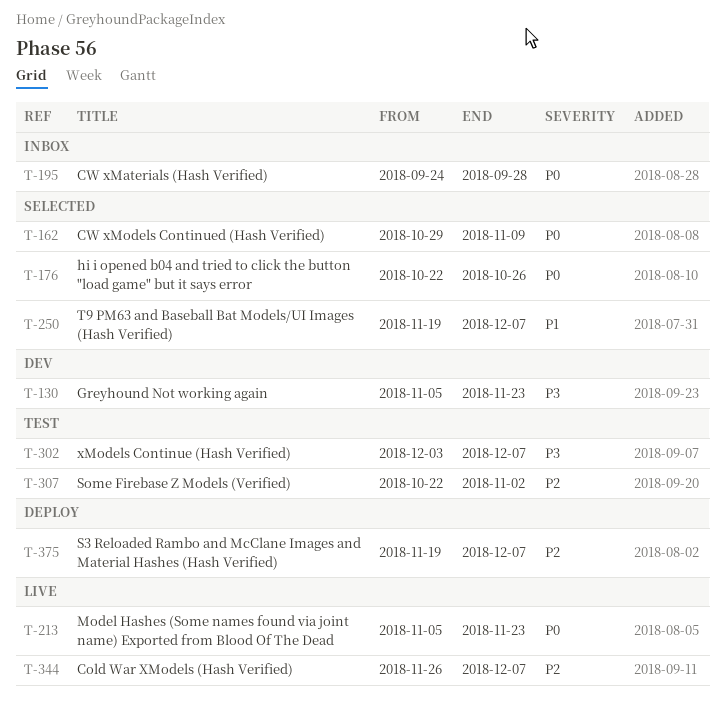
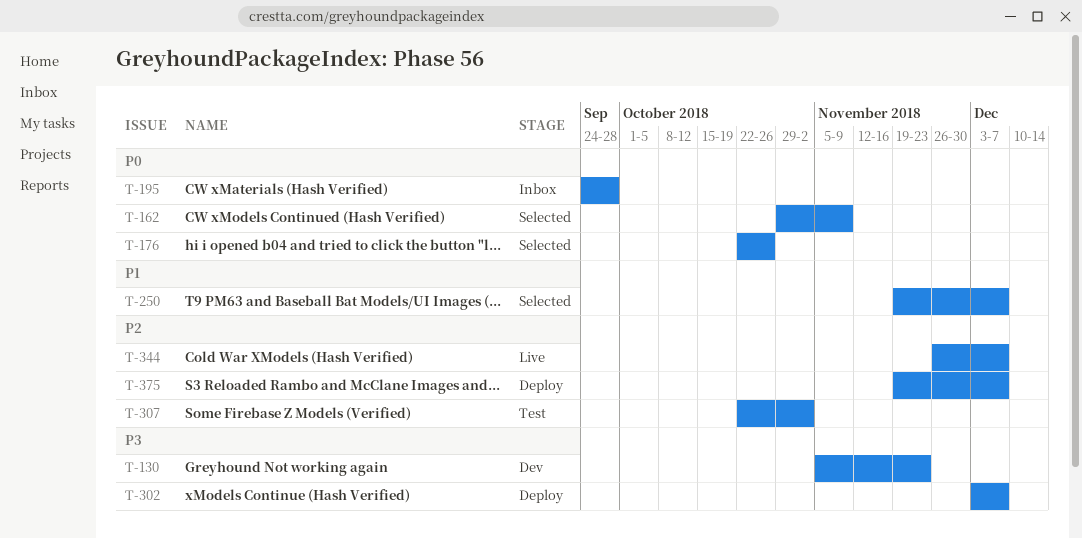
T-213: present -> none
T-302, status: Test -> Deploy

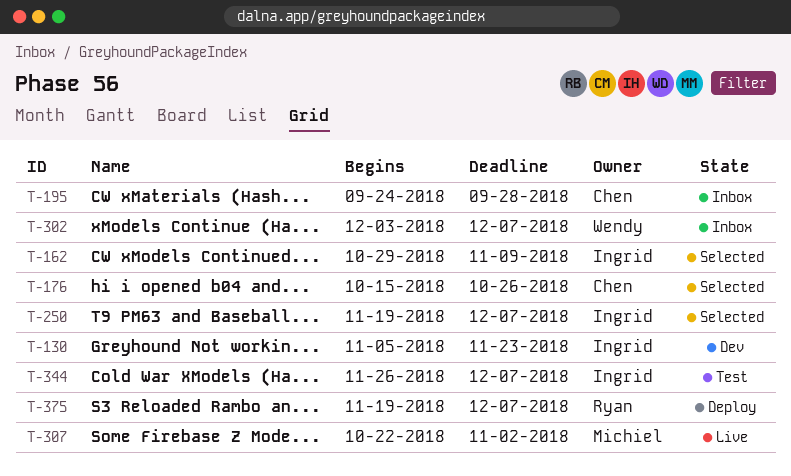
T-176, start: Oct 22 -> Oct 15
T-302, status: Deploy -> Inbox
T-307, status: Test -> Live
T-344, status: Live -> Test

